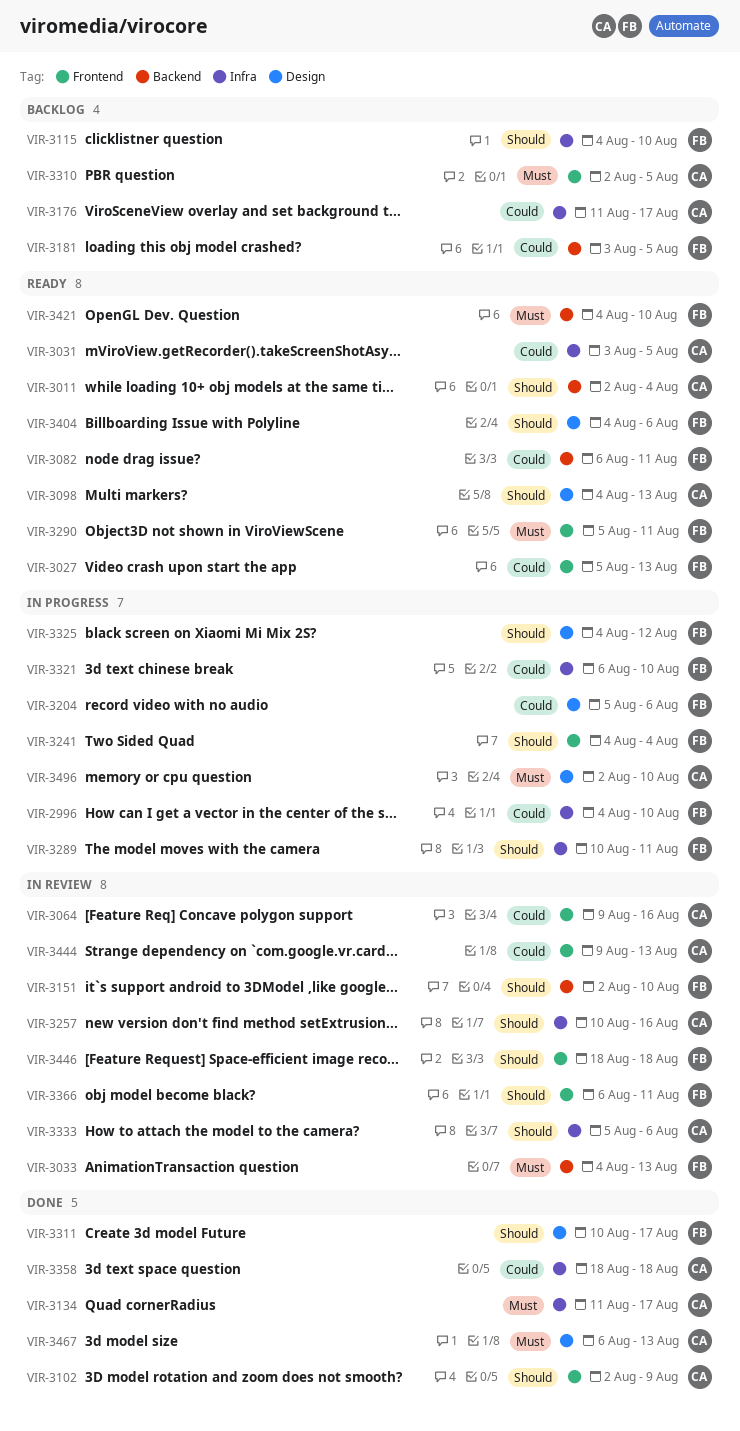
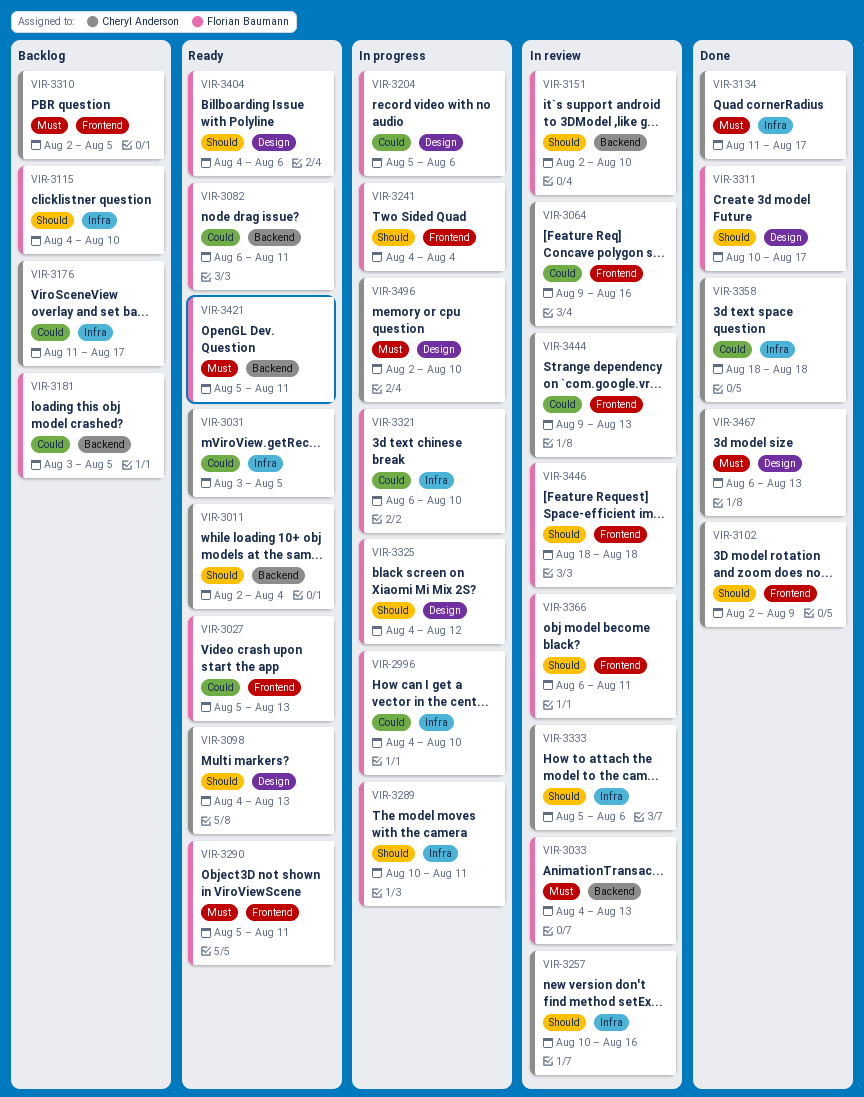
VIR-3421, start: Aug 4 -> Aug 5
VIR-3421, due: Aug 10 -> Aug 11

